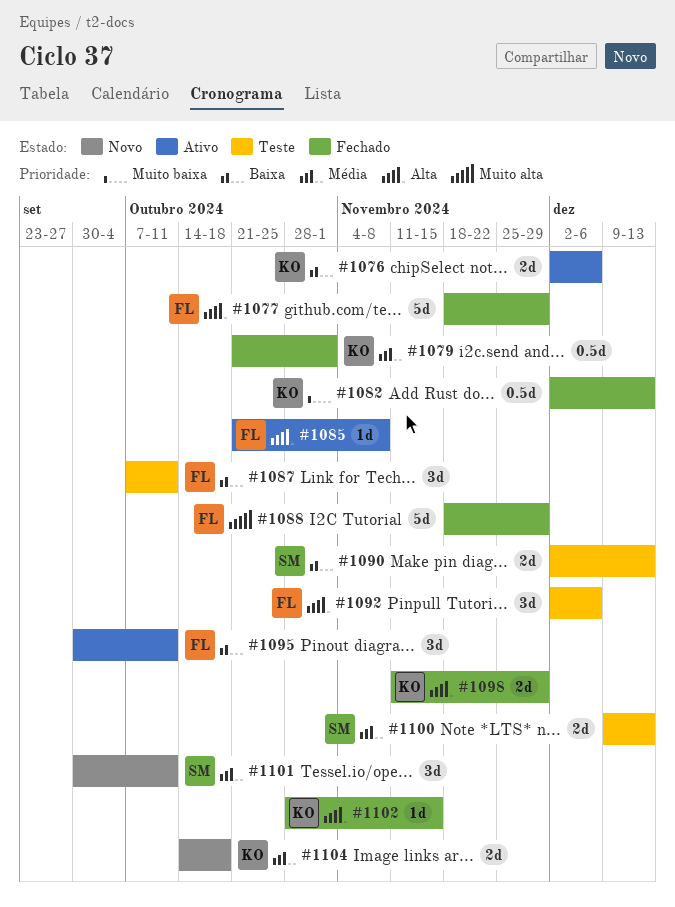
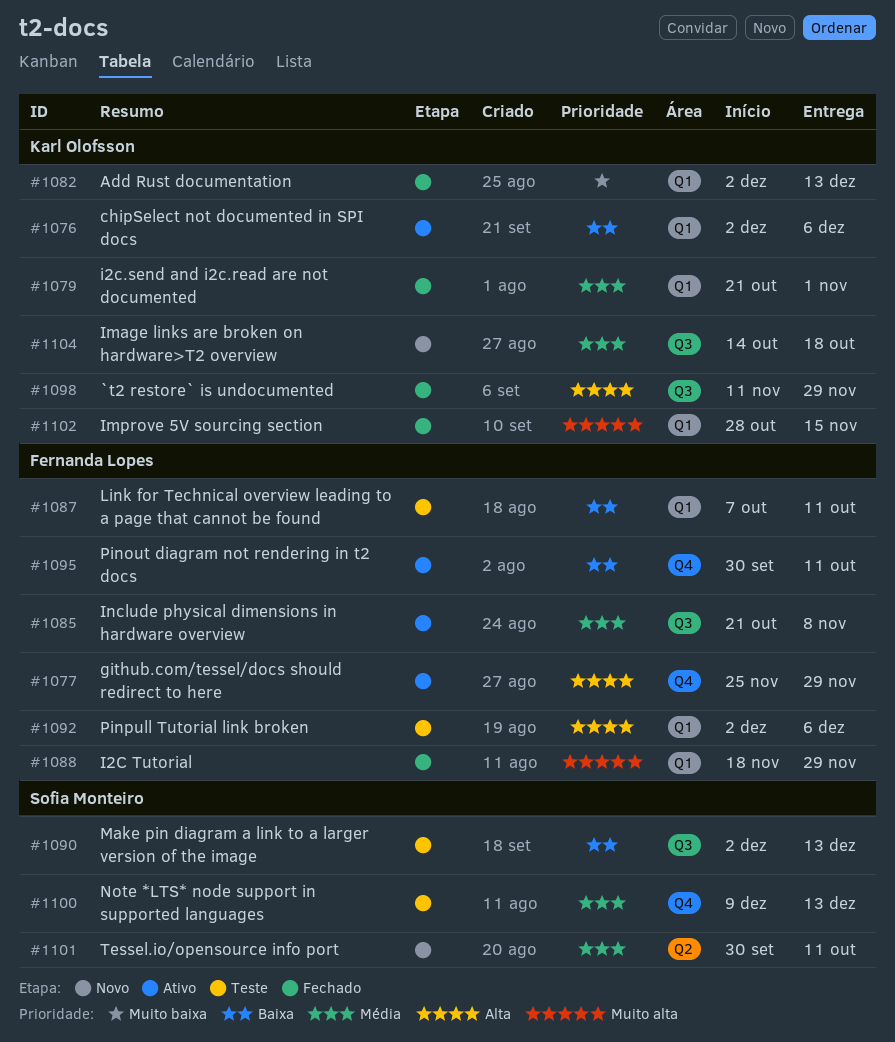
#1077, status: Fechado -> Ativo
#1077, start: Nov 18 -> Nov 25
#1085, priority: Alta -> Média
#1102, priority: Alta -> Muito alta

